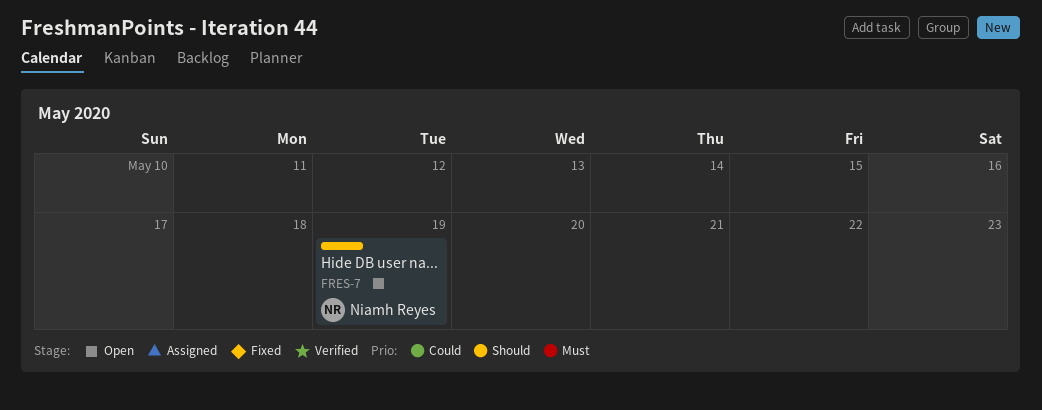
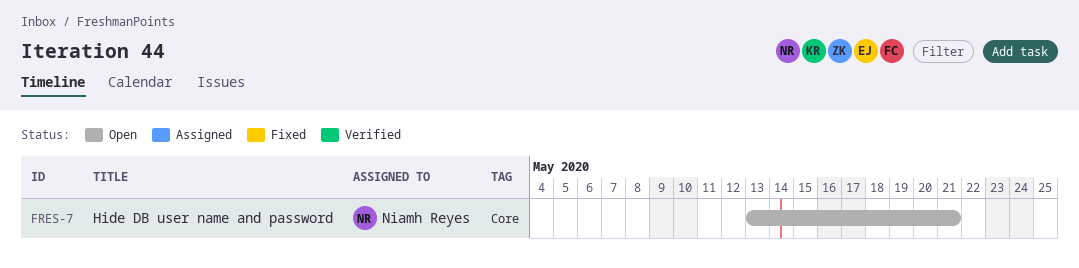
FRES-7, due: May 19 -> May 21

